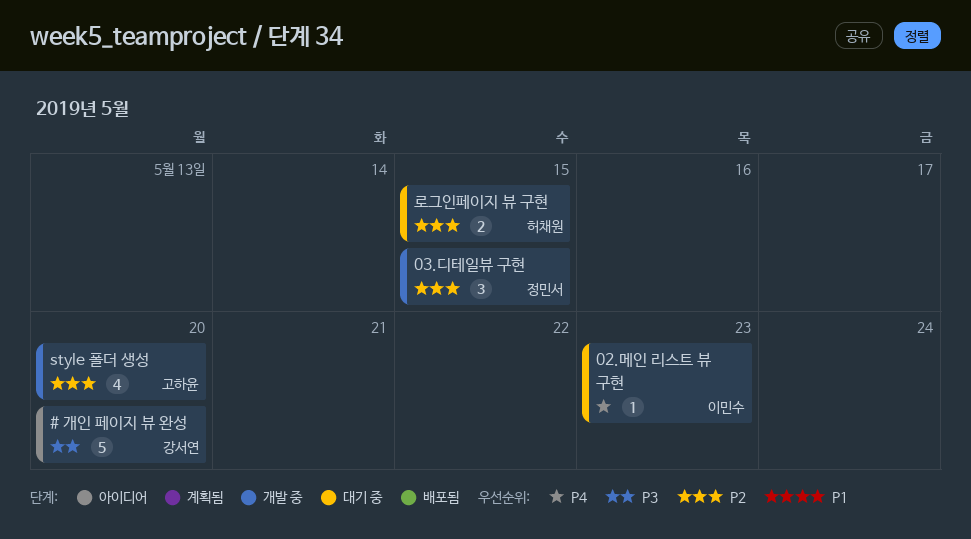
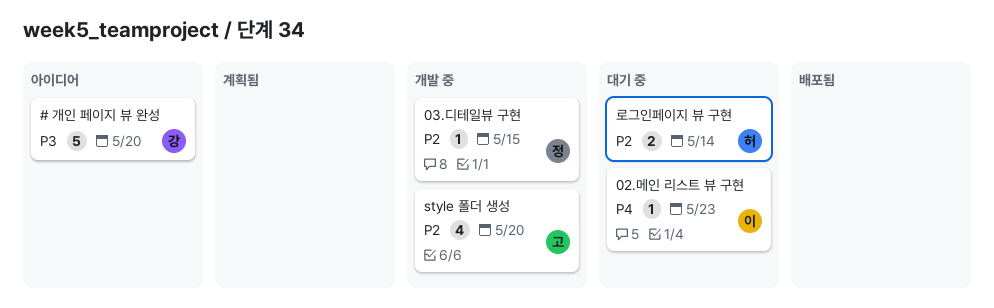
03.디테일뷰 구현, estimate: 3 -> 1
로그인페이지 뷰 구현, due: May 15 -> May 14

